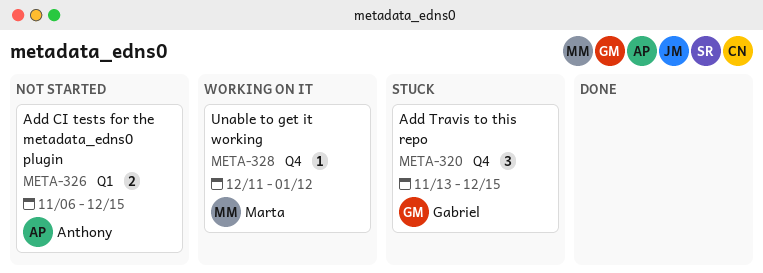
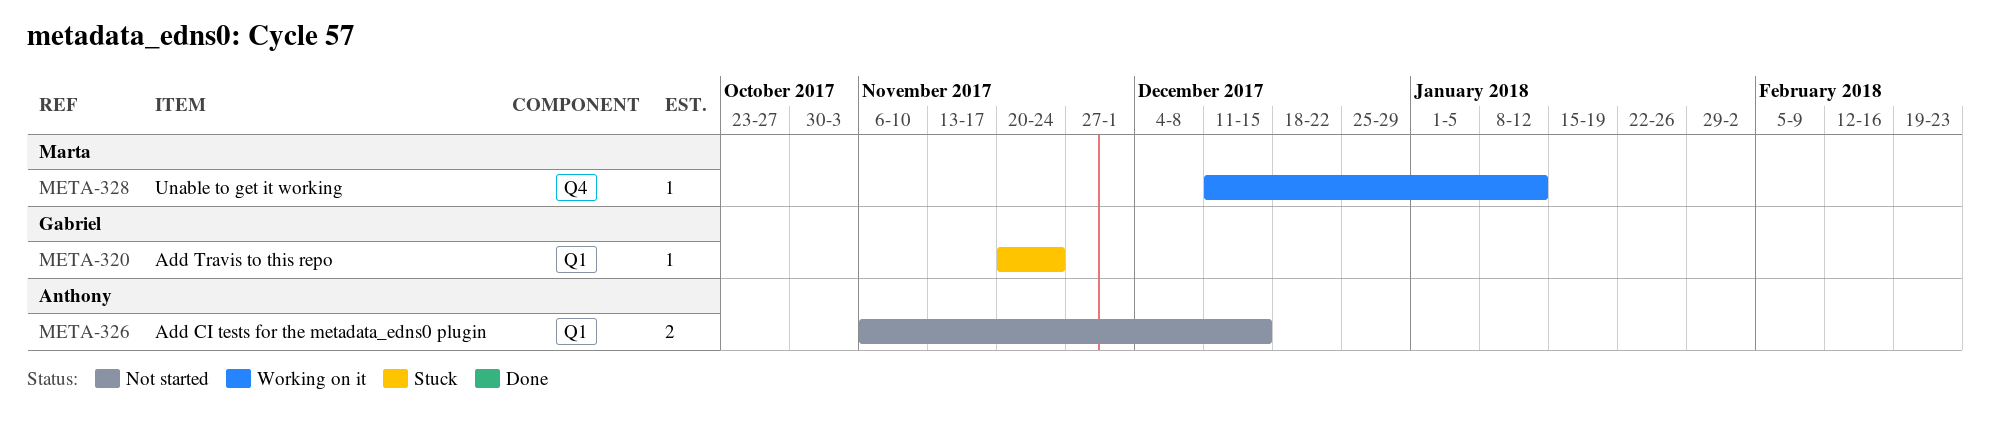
META-320, label: Q4 -> Q1
META-320, estimate: 3 -> 1
META-320, start: Nov 13 -> Nov 20
META-320, due: Dec 15 -> Nov 24

